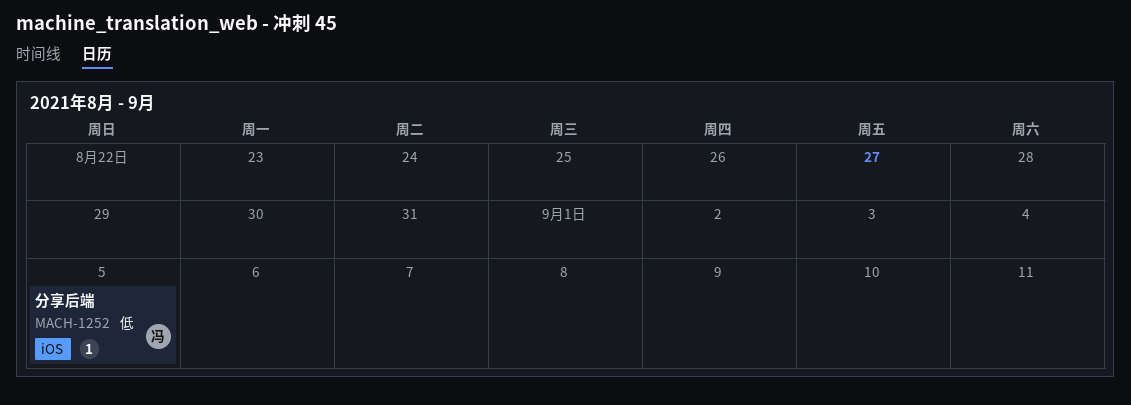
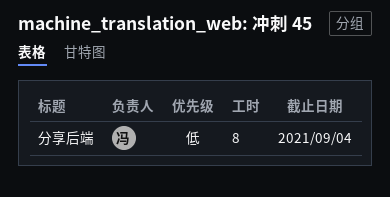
分享后端, estimate: 1 -> 8
分享后端, due: Sep 5 -> Sep 4

